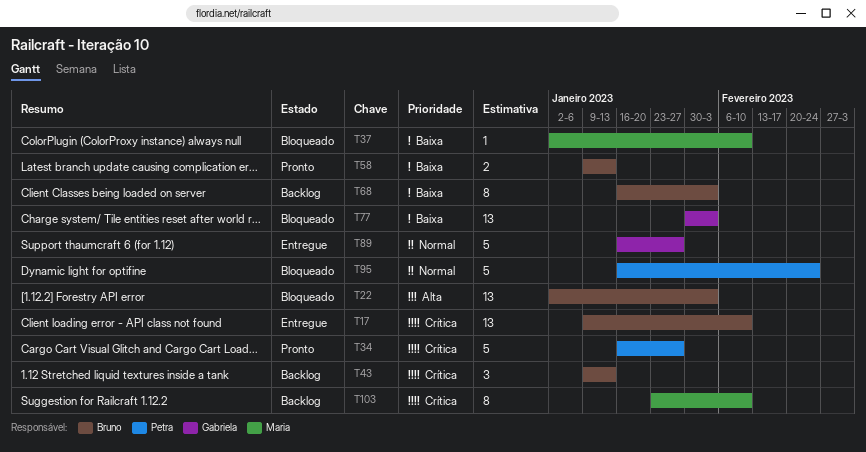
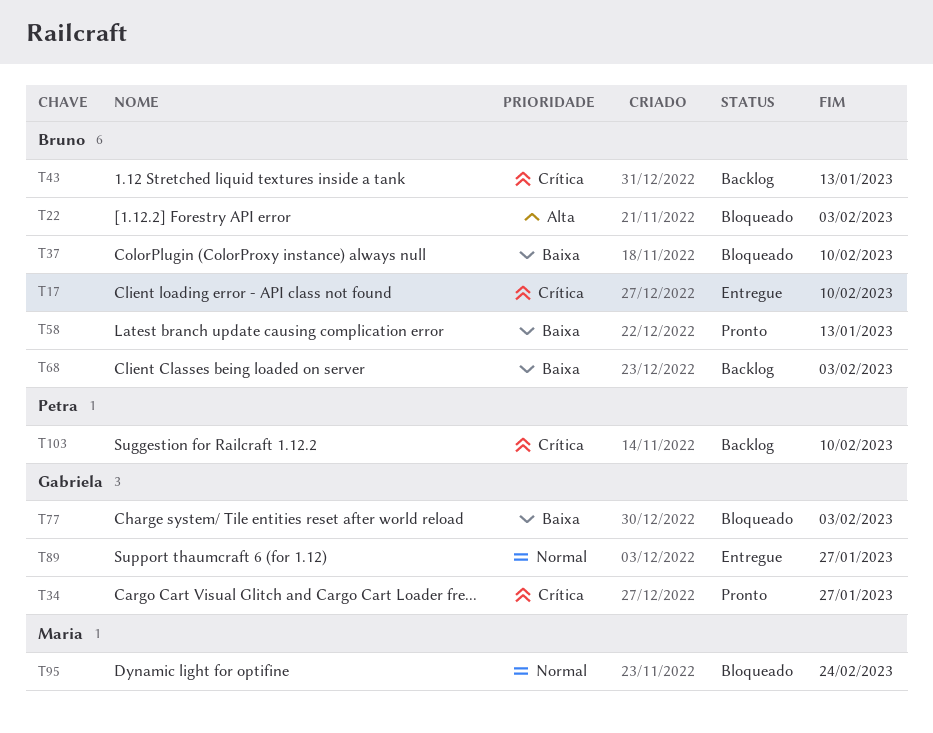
T34, owner: Petra -> Gabriela
T37, owner: Maria -> Bruno
T95, owner: Petra -> Maria
T103, owner: Maria -> Petra

